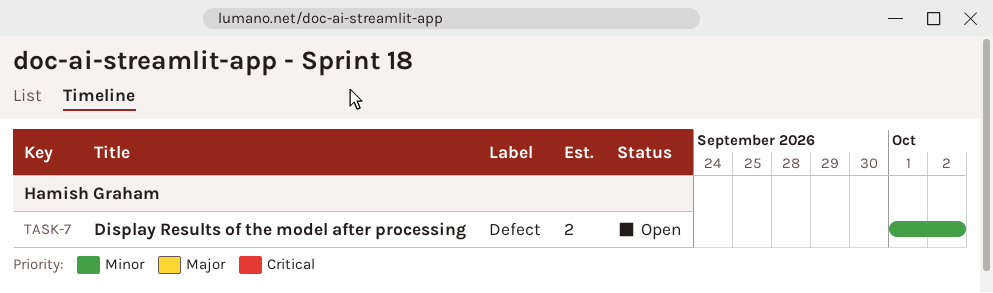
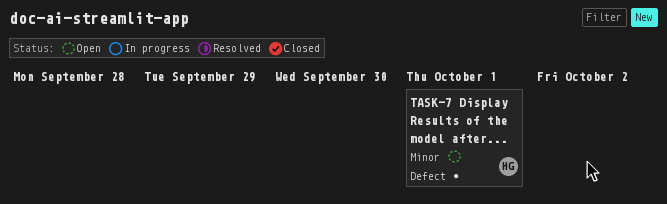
TASK-7, estimate: 2 -> 1
TASK-7, due: Oct 2 -> Oct 1

